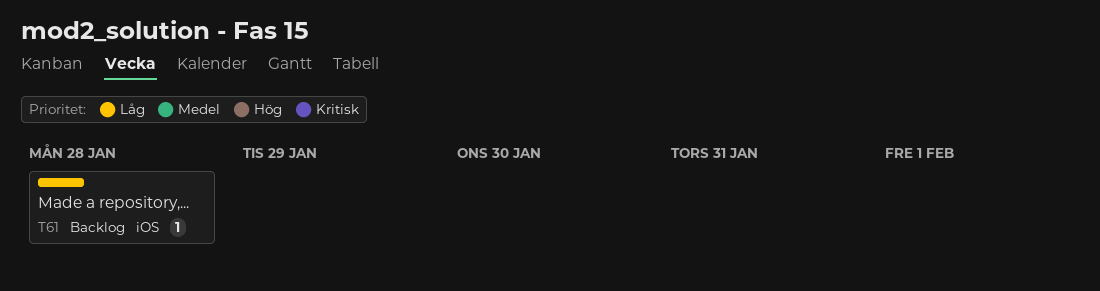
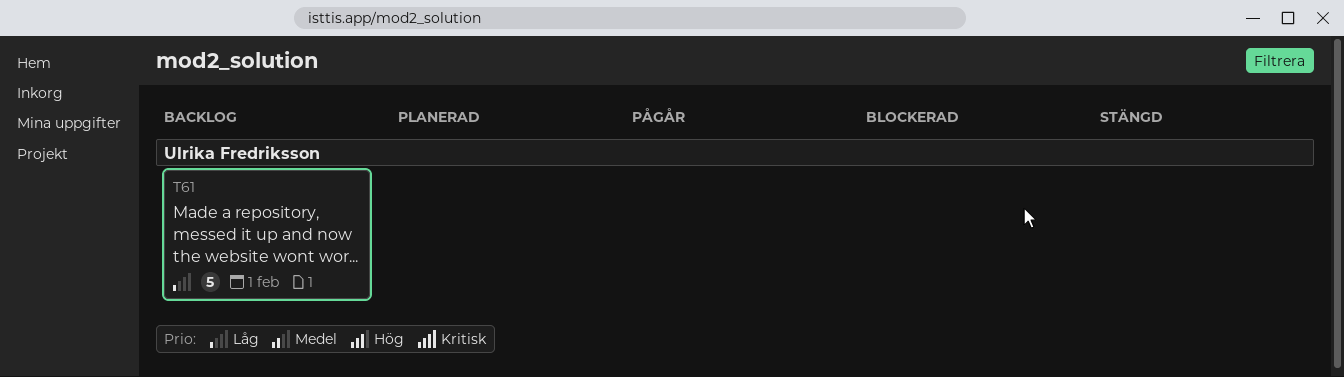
T61, estimate: 1 -> 5
T61, due: Jan 28 -> Feb 1

